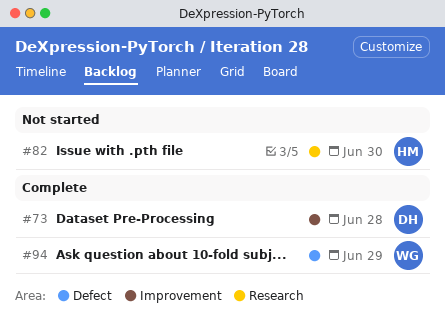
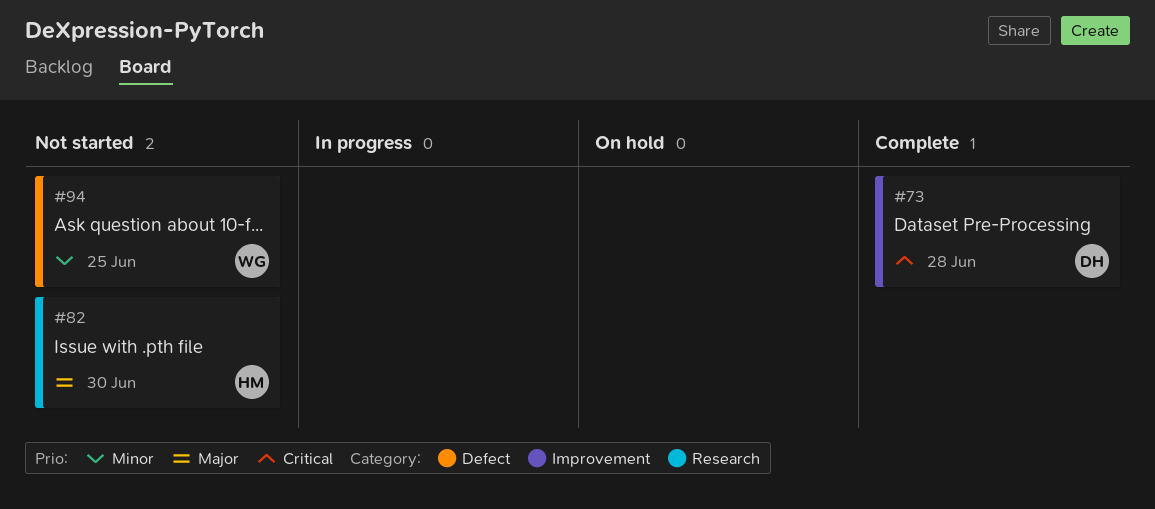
#94, status: Complete -> Not started
#94, due: Jun 29 -> Jun 25

